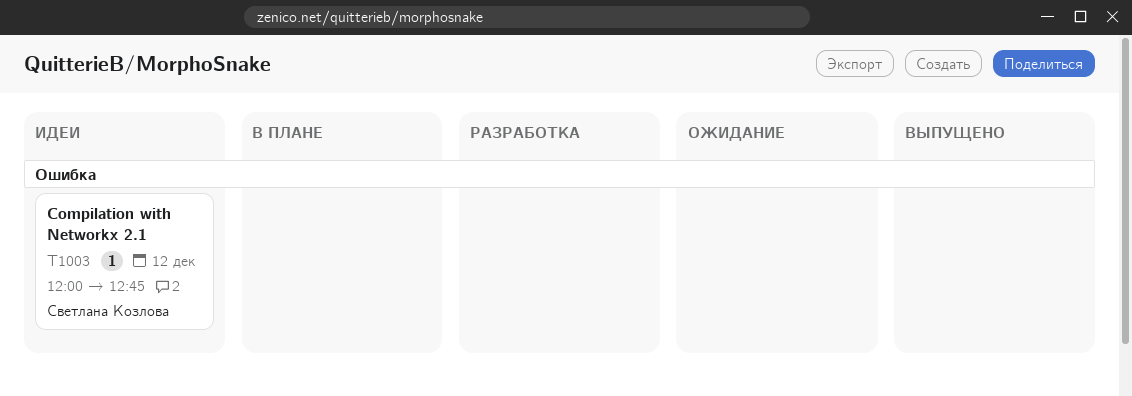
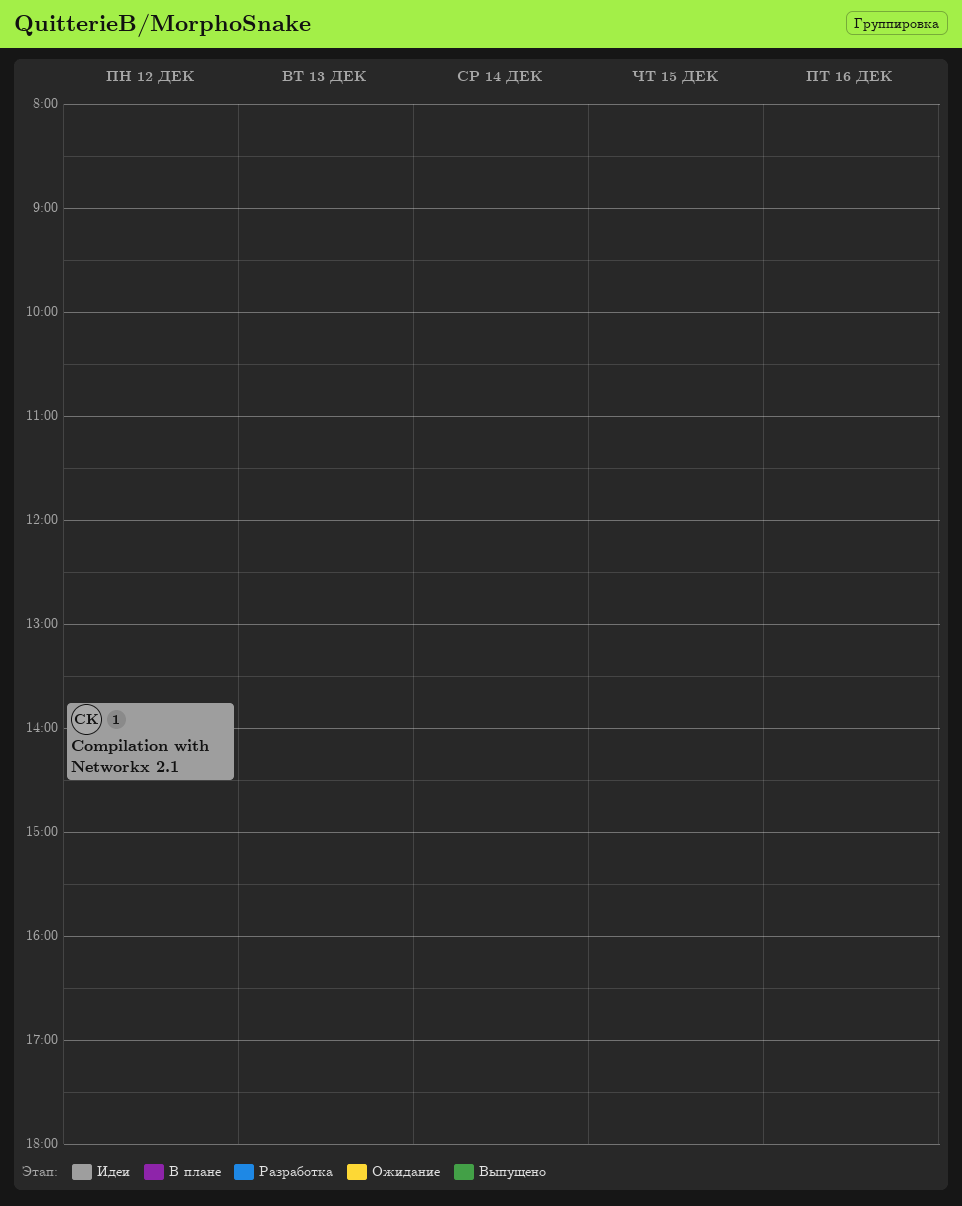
Compilation with Networkx 2.1, begins: 12:00 -> 13:45
Compilation with Networkx 2.1, ends: 12:45 -> 14:30

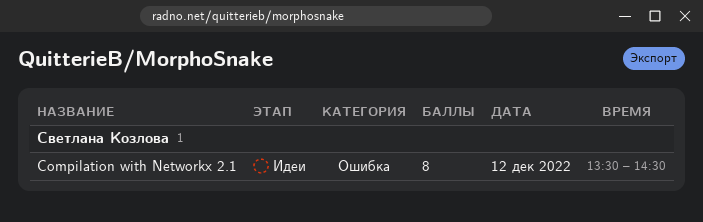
Compilation with Networkx 2.1, estimate: 1 -> 8
Compilation with Networkx 2.1, begins: 13:45 -> 13:30

